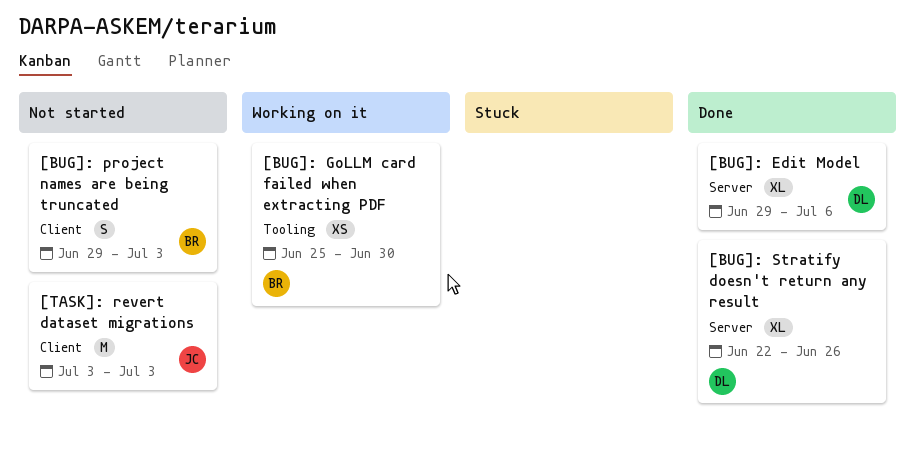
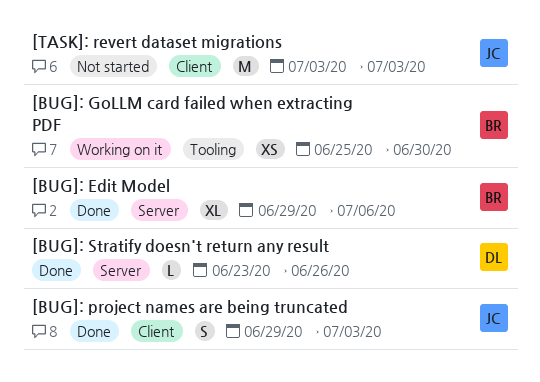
[BUG]: Edit Model, owner: DL -> BR
[BUG]: project names are being truncated, status: Not started -> Done
[BUG]: project names are being truncated, owner: BR -> JC
[BUG]: Stratify doesn't return any result, estimate: XL -> L
[BUG]: Stratify doesn't return any result, start: Jun 22 -> Jun 23

